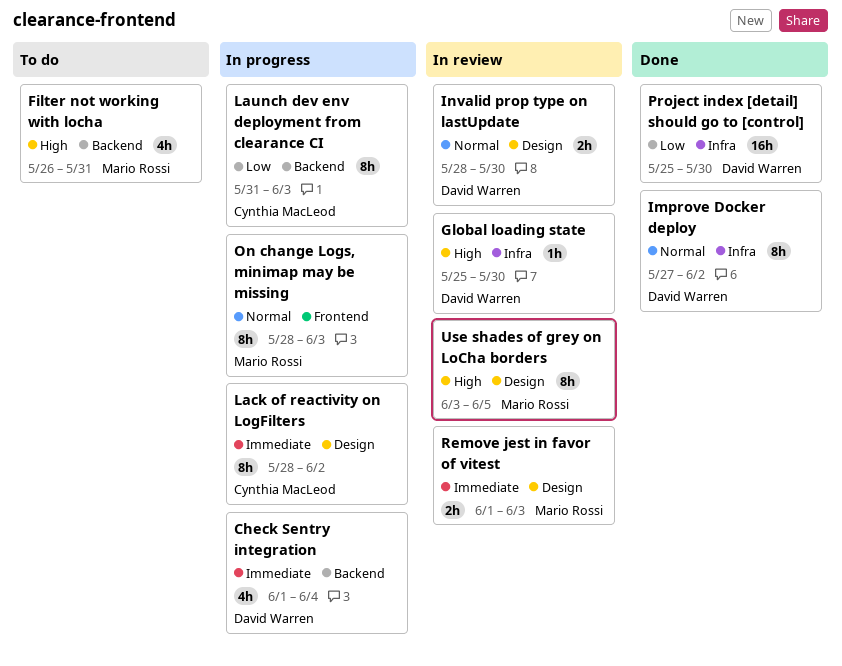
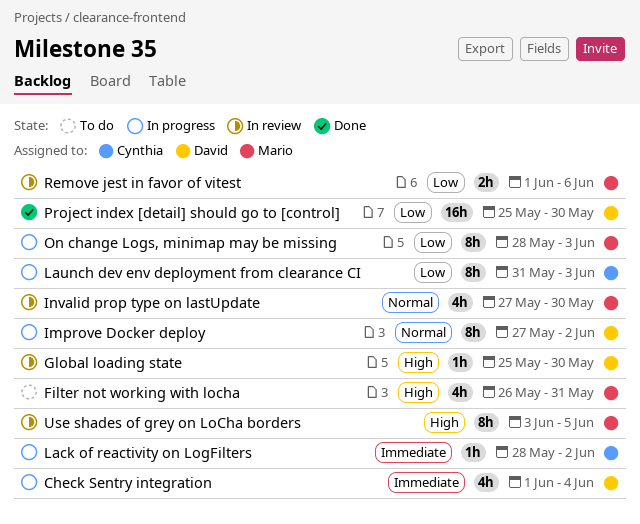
Improve Docker deploy, status: Done -> In progress
Invalid prop type on lastUpdate, owner: David Warren -> Mario Rossi
Invalid prop type on lastUpdate, estimate: 2h -> 4h
Invalid prop type on lastUpdate, start: May 28 -> May 27
Lack of reactivity on LogFilters, estimate: 8h -> 1h
On change Logs, minimap may be missing, priority: Normal -> Low
Remove jest in favor of vitest, priority: Immediate -> Low
Remove jest in favor of vitest, due: Jun 3 -> Jun 6

